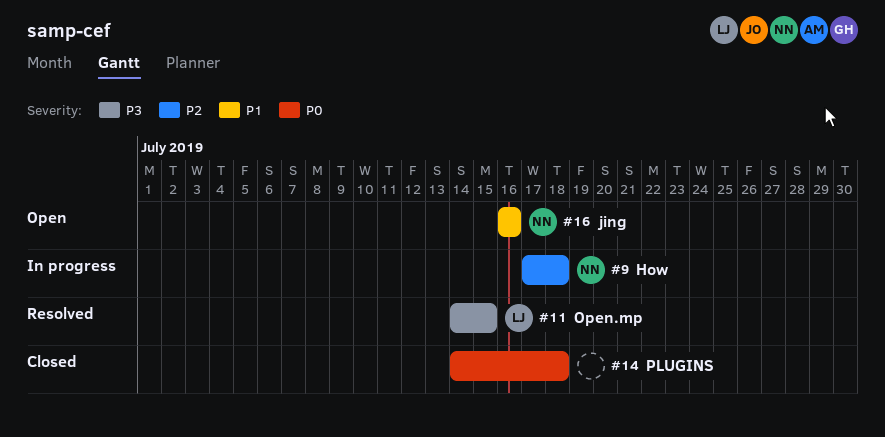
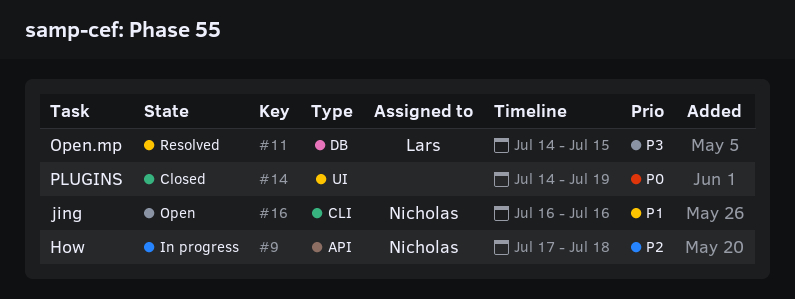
#14, due: Jul 18 -> Jul 19

